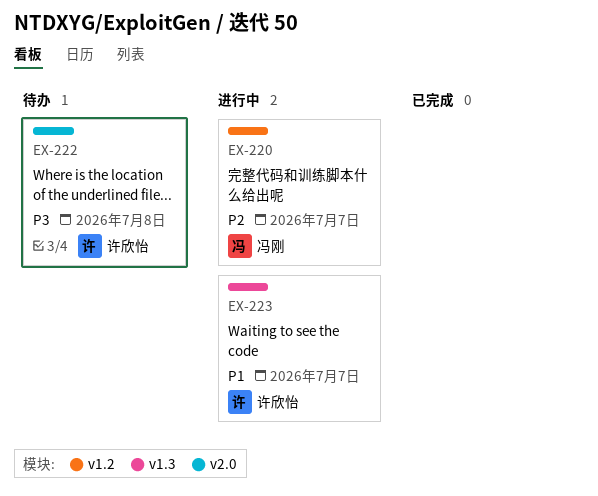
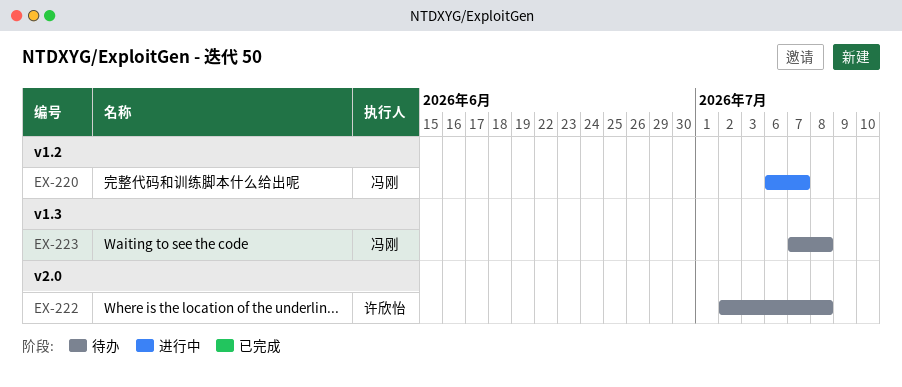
EX-223, status: 进行中 -> 待办
EX-223, owner: 许欣怡 -> 冯刚
EX-223, due: Jul 7 -> Jul 8

